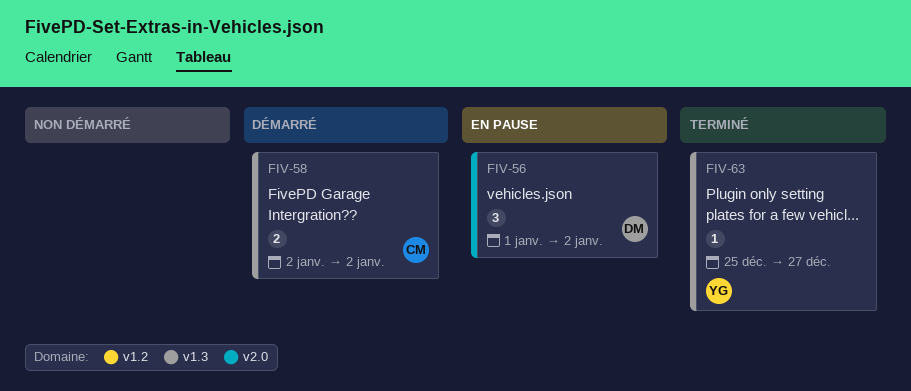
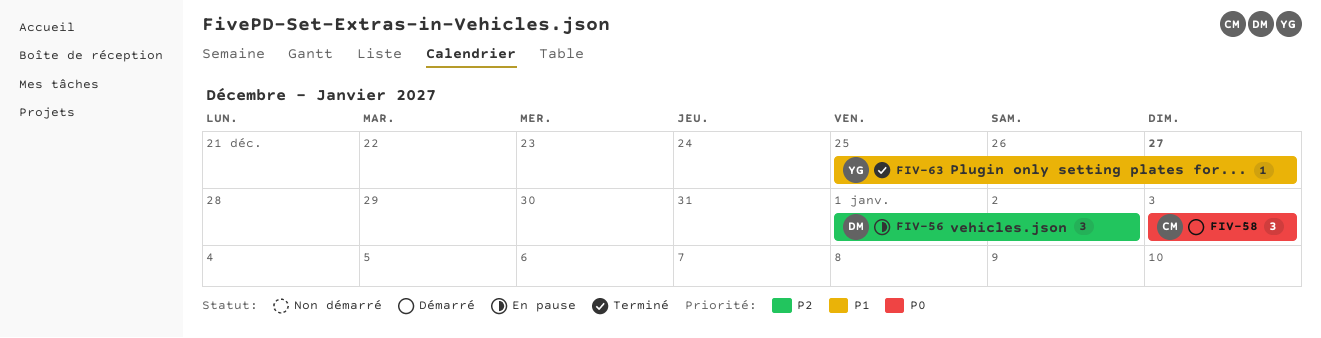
FIV-58, estimate: 2 -> 3
FIV-58, start: Jan 2 -> Jan 3
FIV-58, due: Jan 2 -> Jan 3

